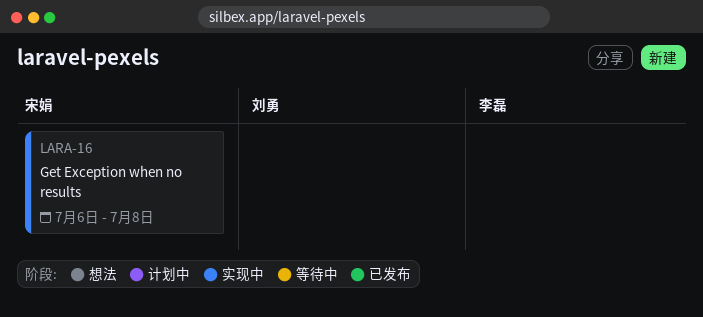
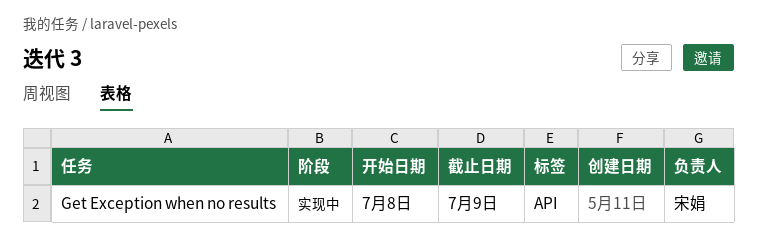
Get Exception when no results, start: Jul 6 -> Jul 8
Get Exception when no results, due: Jul 8 -> Jul 9

